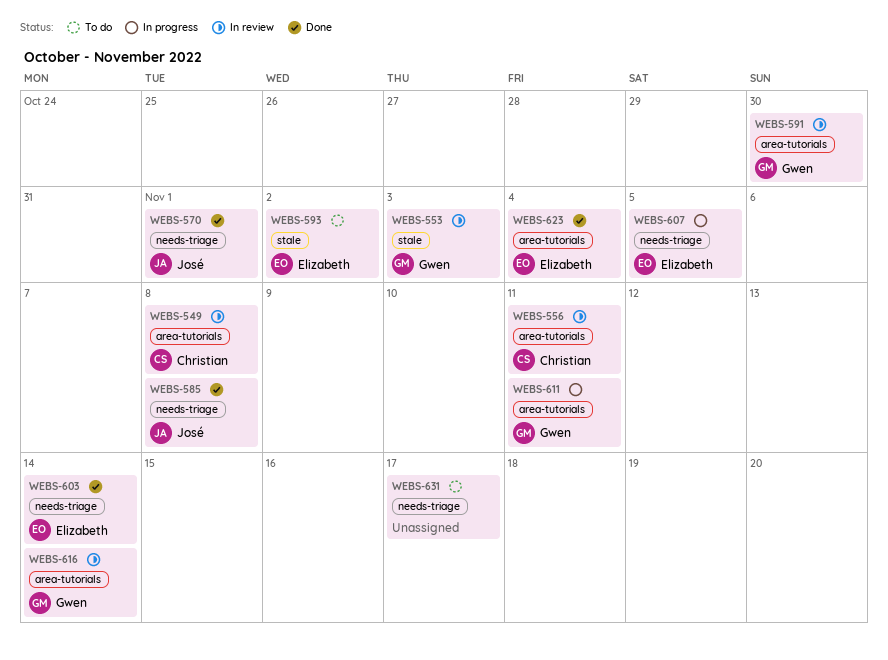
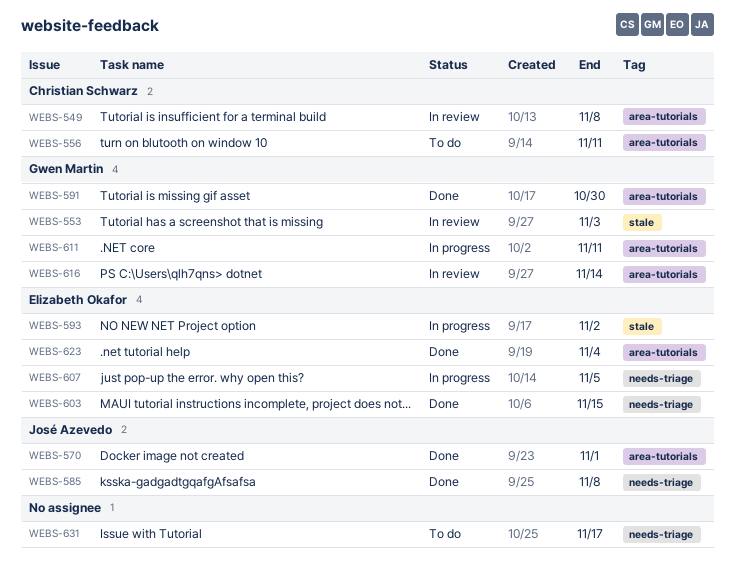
WEBS-556, status: In review -> To do
WEBS-570, label: needs-triage -> area-tutorials
WEBS-591, status: In review -> Done
WEBS-593, status: To do -> In progress
WEBS-603, due: Nov 14 -> Nov 15

